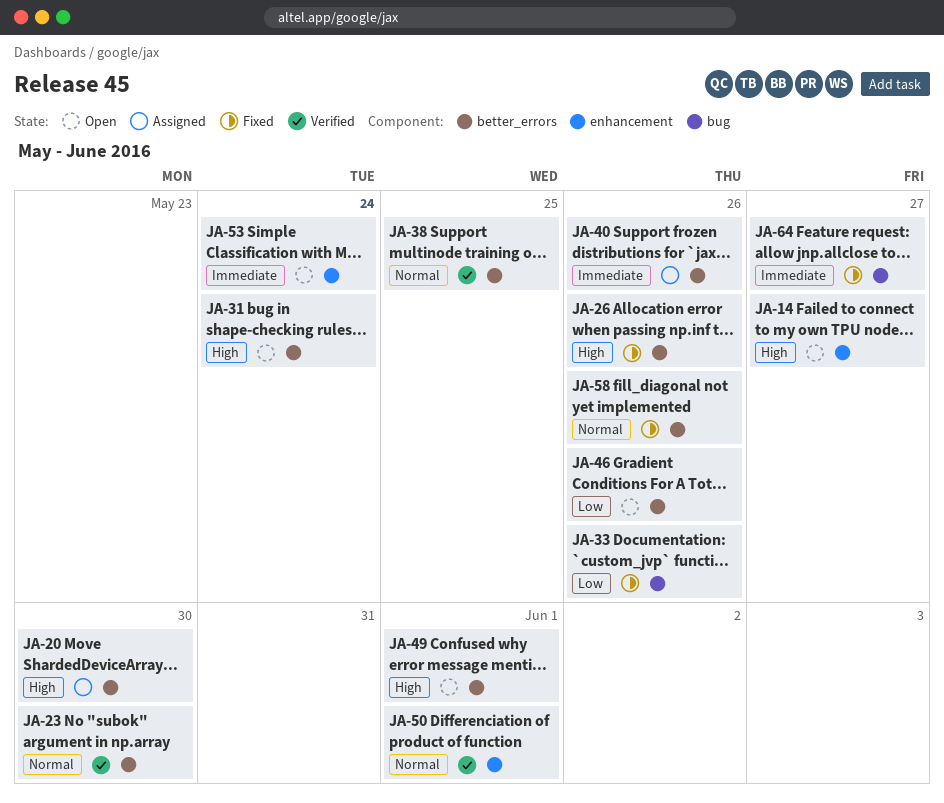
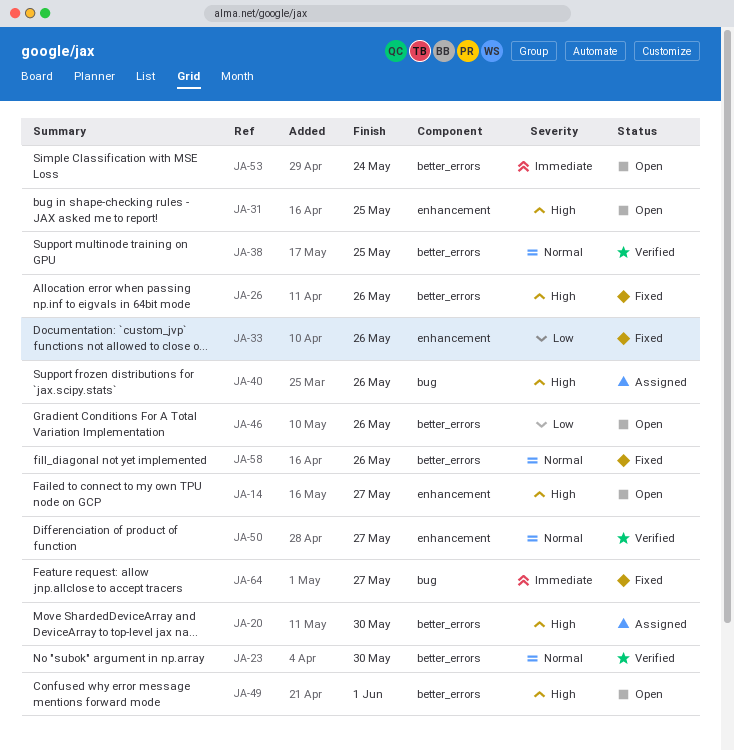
JA-31, label: better_errors -> enhancement
JA-31, due: May 24 -> May 25
JA-33, label: bug -> enhancement
JA-40, priority: Immediate -> High
JA-40, label: better_errors -> bug
JA-50, due: Jun 1 -> May 27
JA-53, label: enhancement -> better_errors

